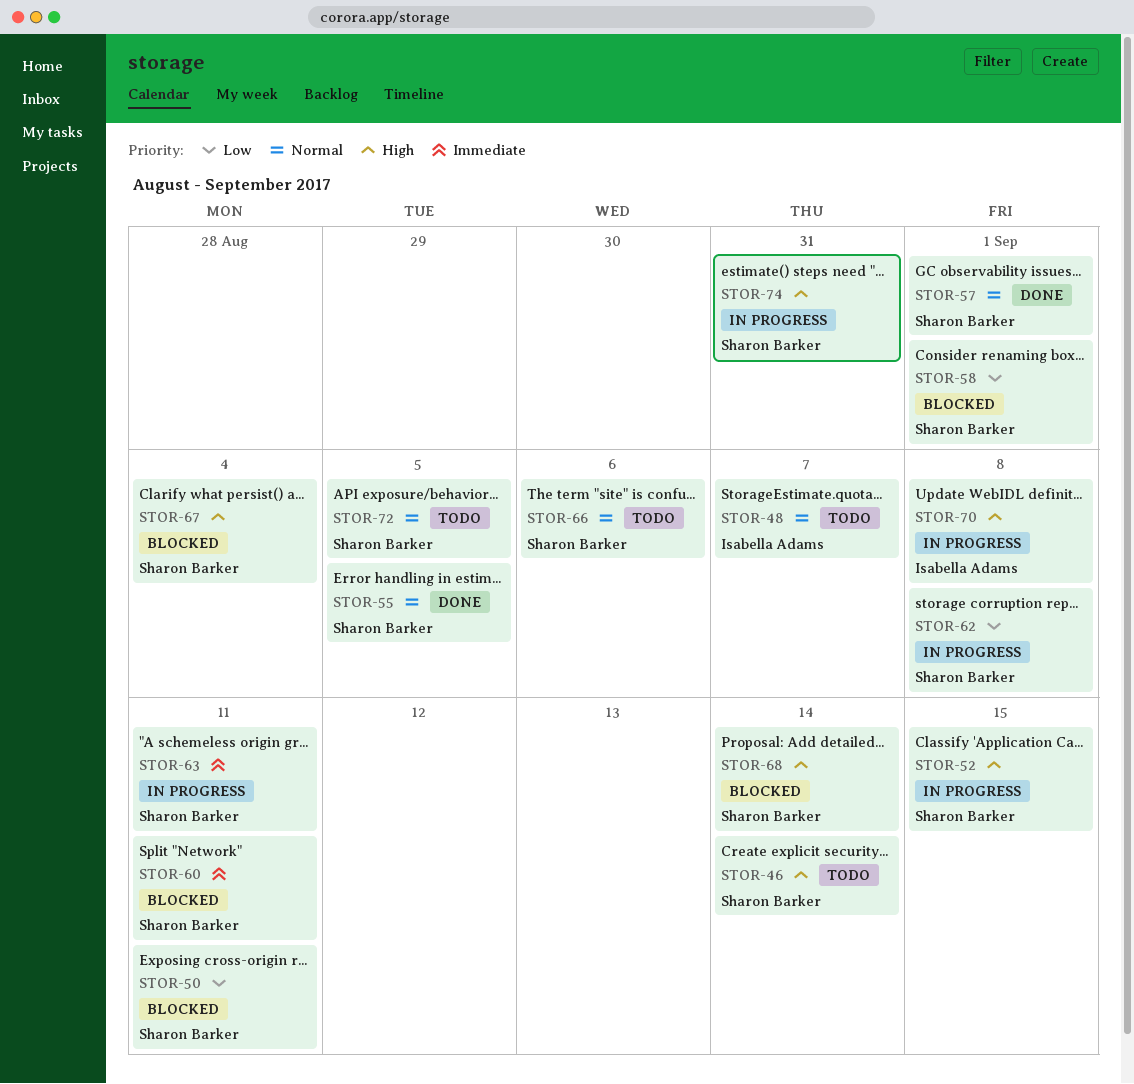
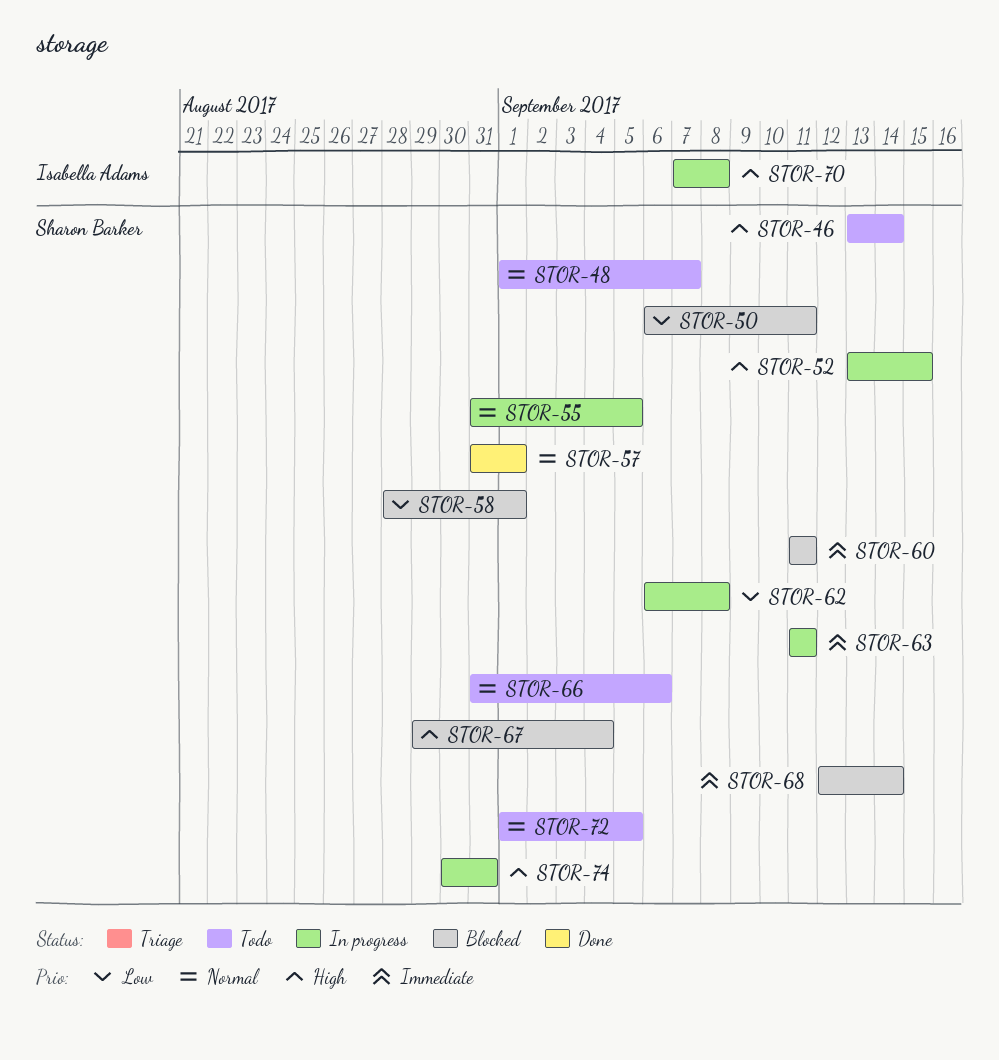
STOR-48, owner: Isabella Adams -> Sharon Barker
STOR-55, status: Done -> In progress
STOR-68, priority: High -> Immediate

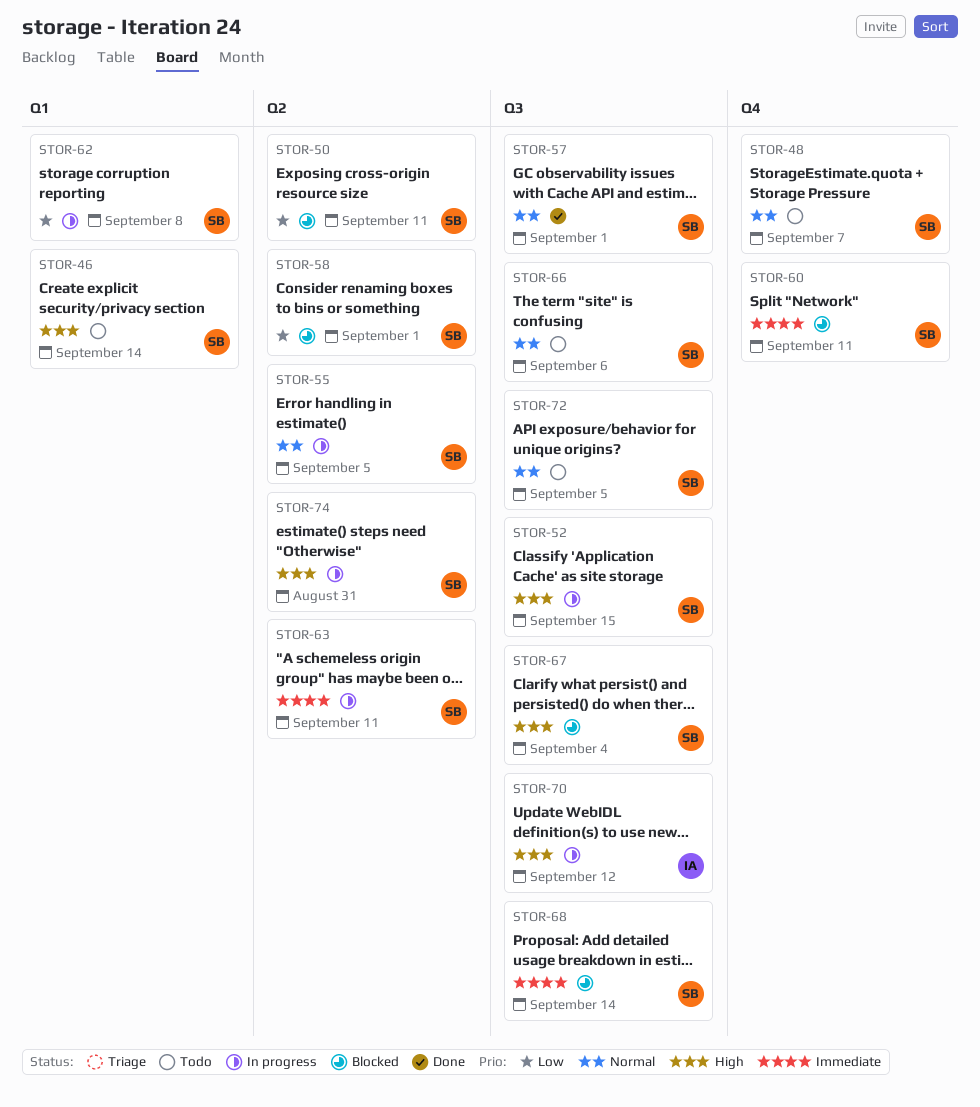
STOR-70, due: Sep 8 -> Sep 12

